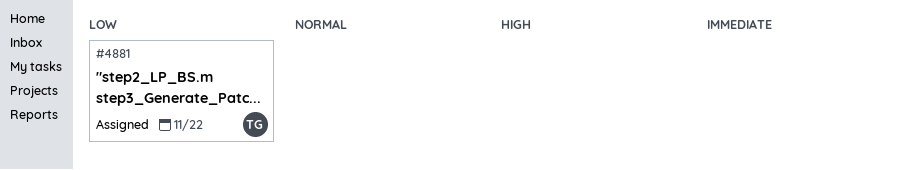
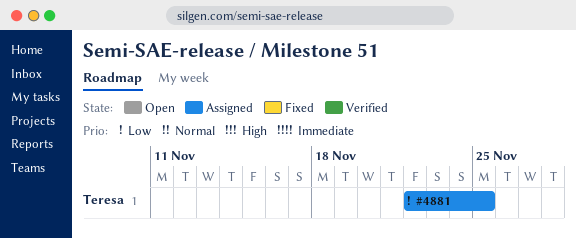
#4881, due: Nov 22 -> Nov 25

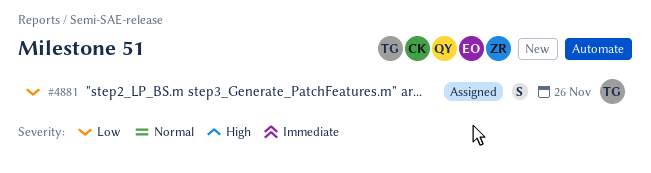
#4881, due: Nov 25 -> Nov 26

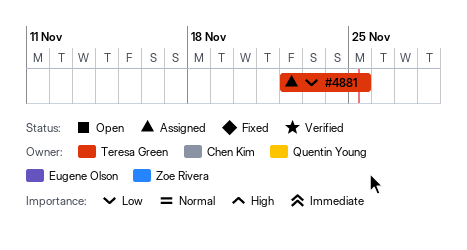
#4881, due: Nov 26 -> Nov 25

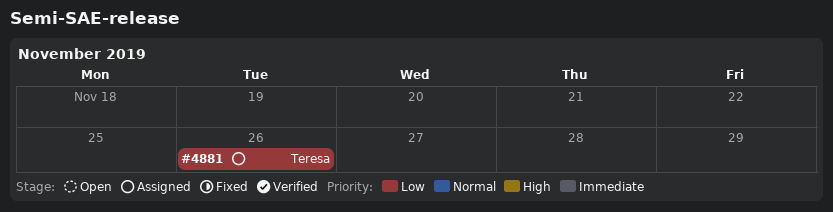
#4881, due: Nov 25 -> Nov 26

